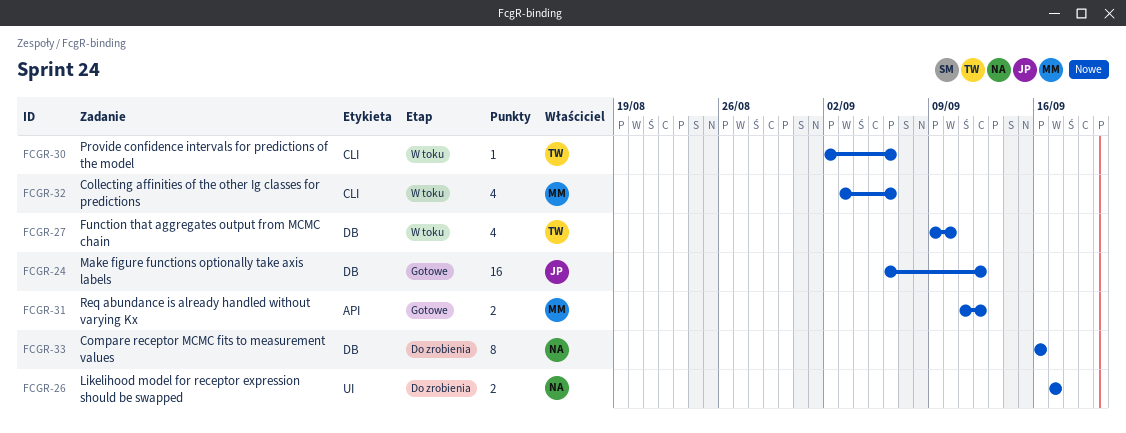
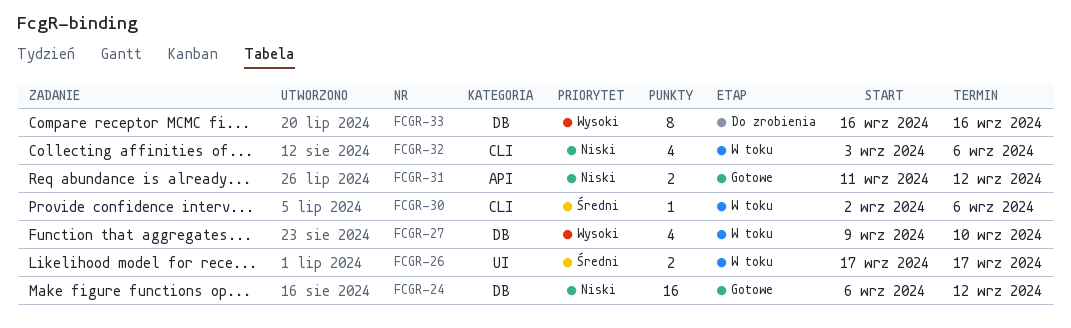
FCGR-26, status: Do zrobienia -> W toku

